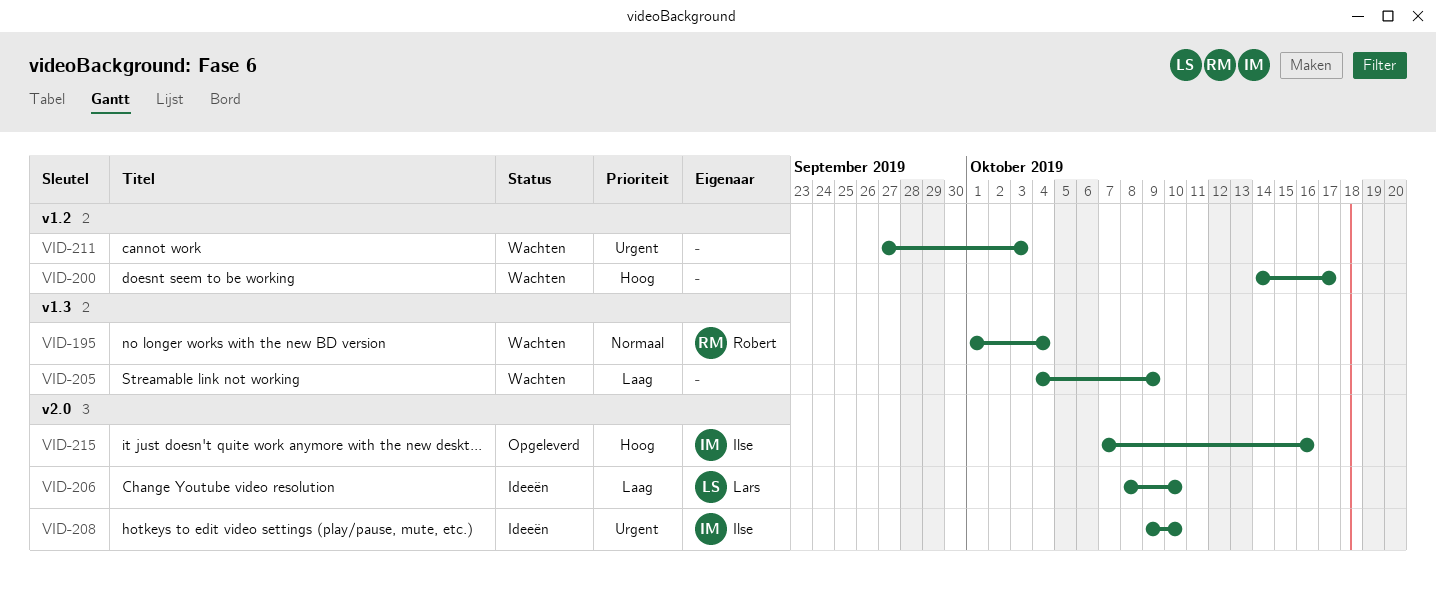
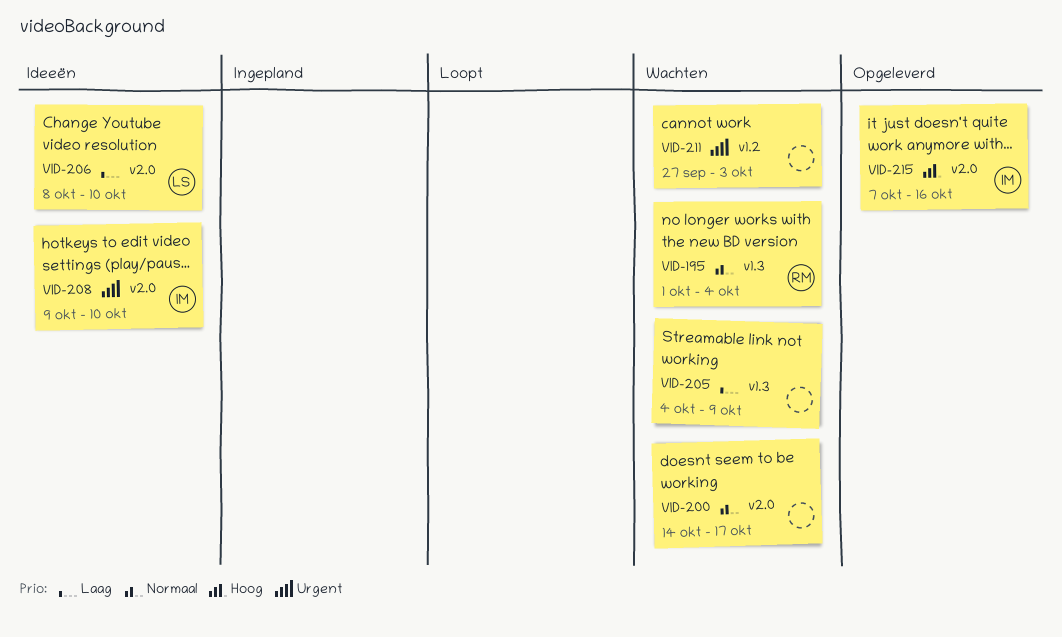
VID-200, priority: Hoog -> Normaal
VID-200, label: v1.2 -> v2.0

